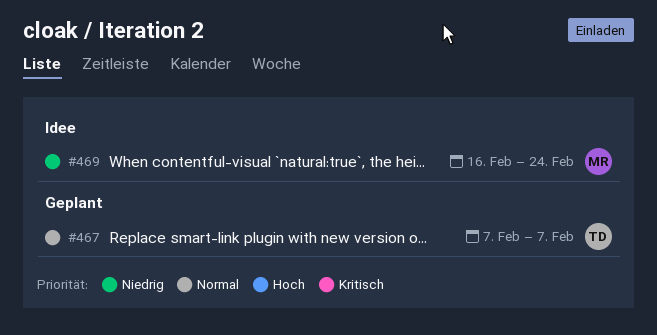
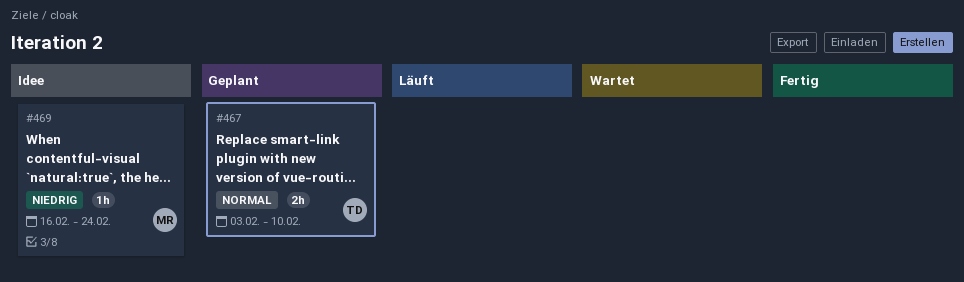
#467, start: Feb 7 -> Feb 3
#467, due: Feb 7 -> Feb 10

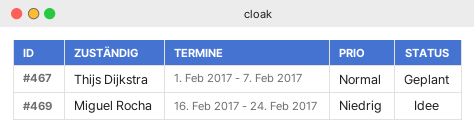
#467, start: Feb 3 -> Feb 1
#467, due: Feb 10 -> Feb 7

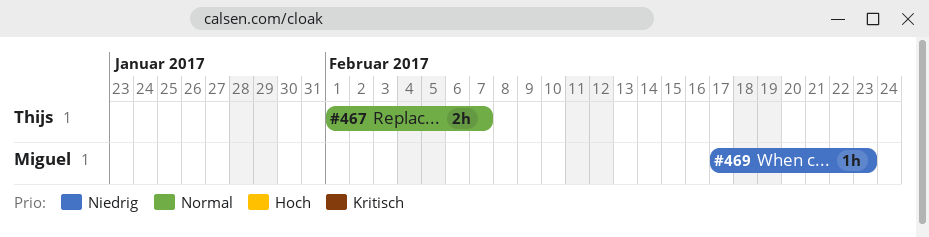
#469, start: Feb 16 -> Feb 17
#469, due: Feb 24 -> Feb 23

